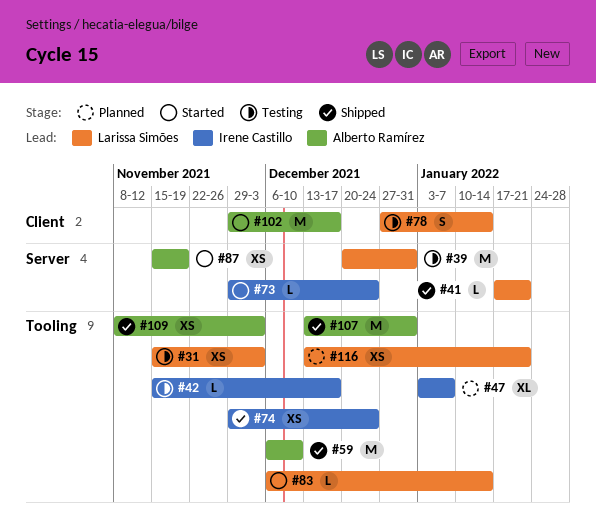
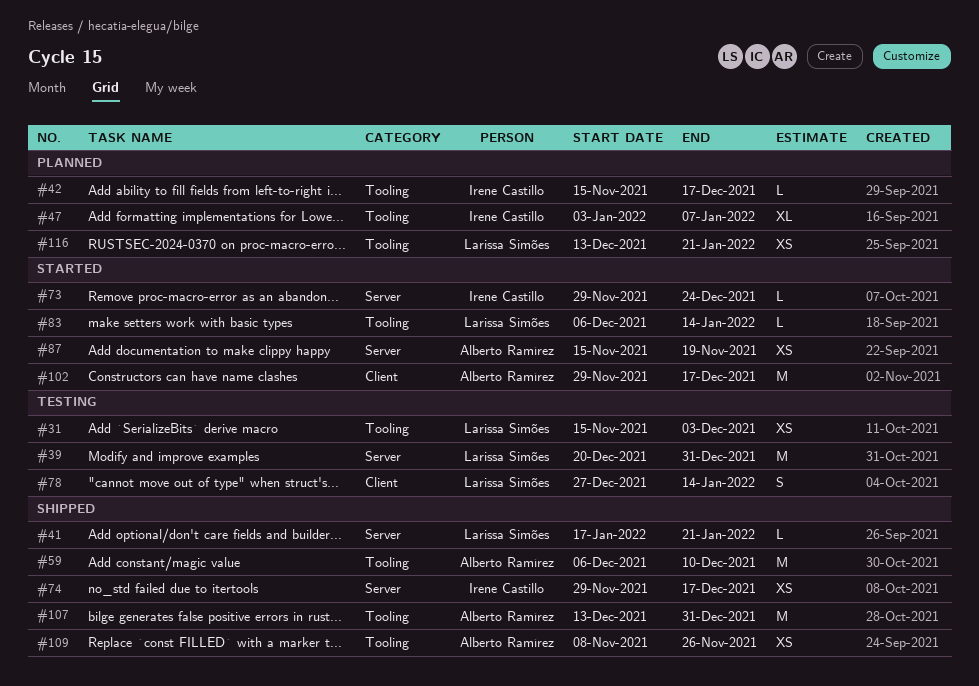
#42, status: Testing -> Planned
#74, label: Tooling -> Server
#74, due: Dec 24 -> Dec 17
#109, due: Dec 3 -> Nov 26

